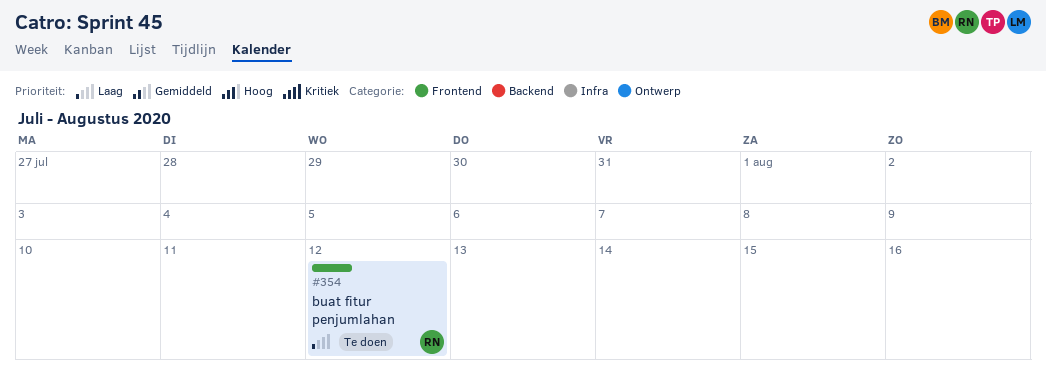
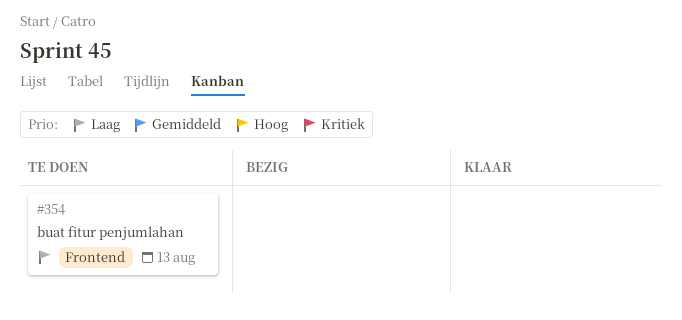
#354, due: Aug 12 -> Aug 13

